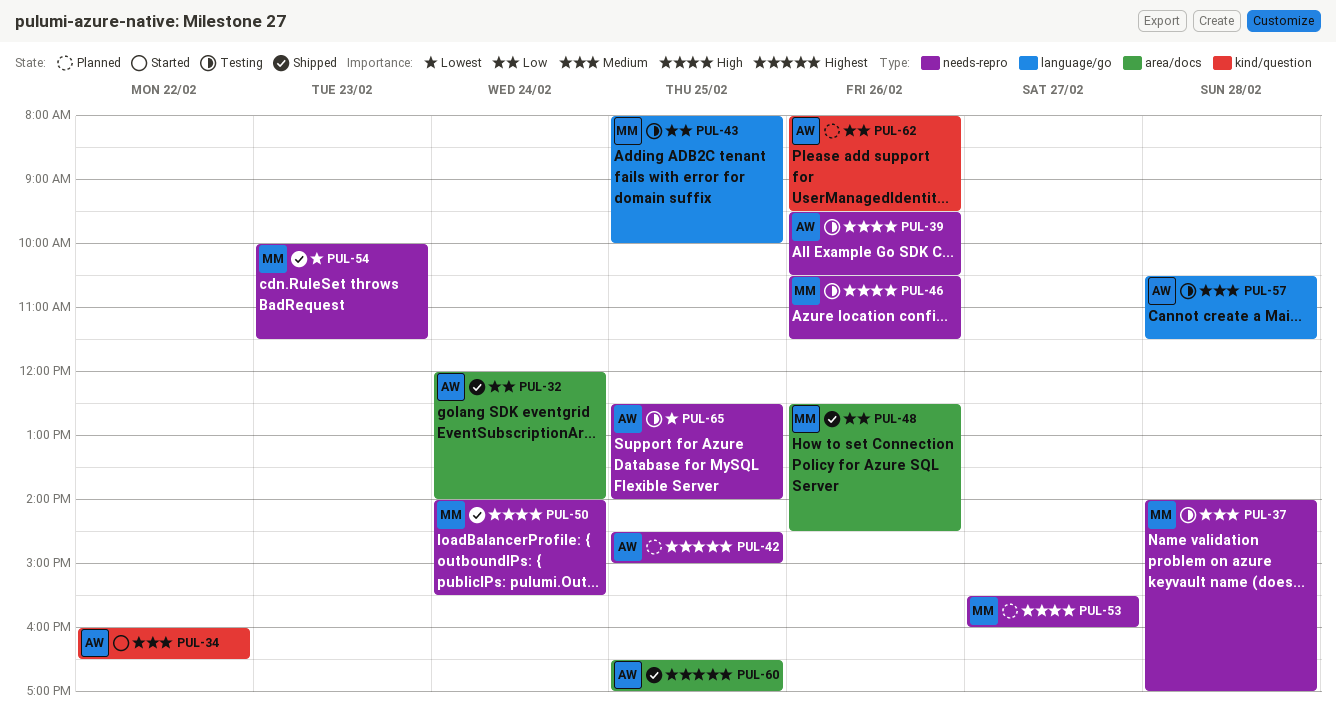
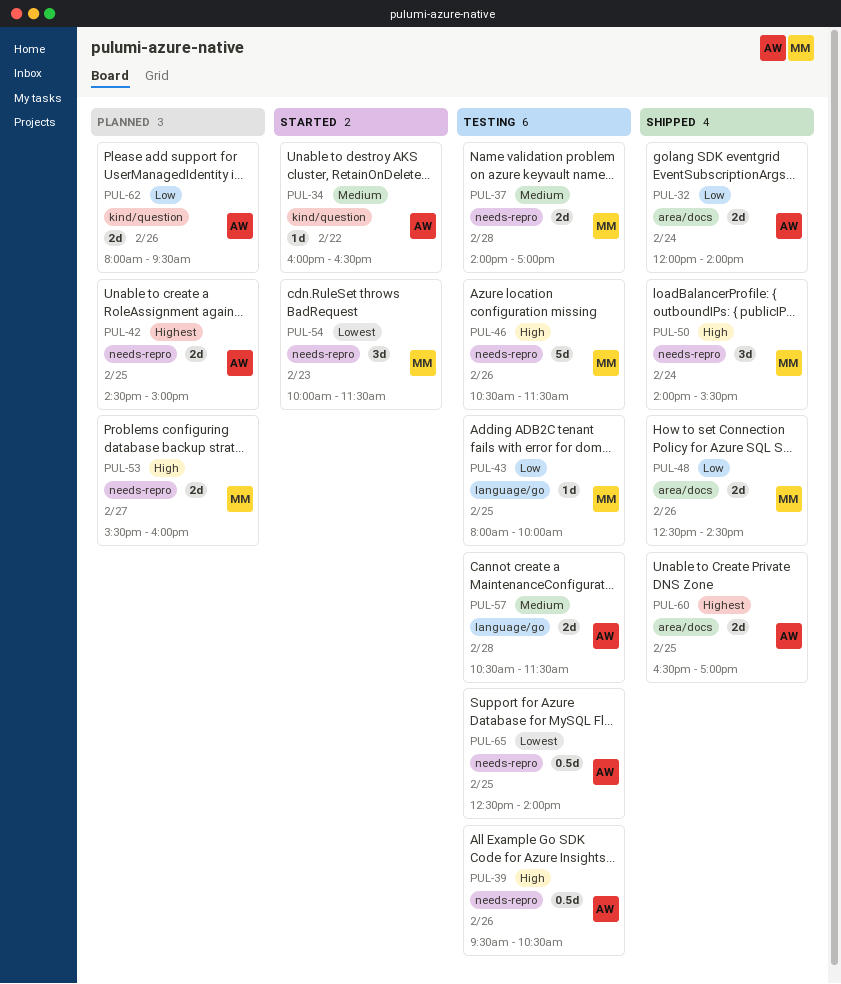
PUL-54, status: Shipped -> Started

